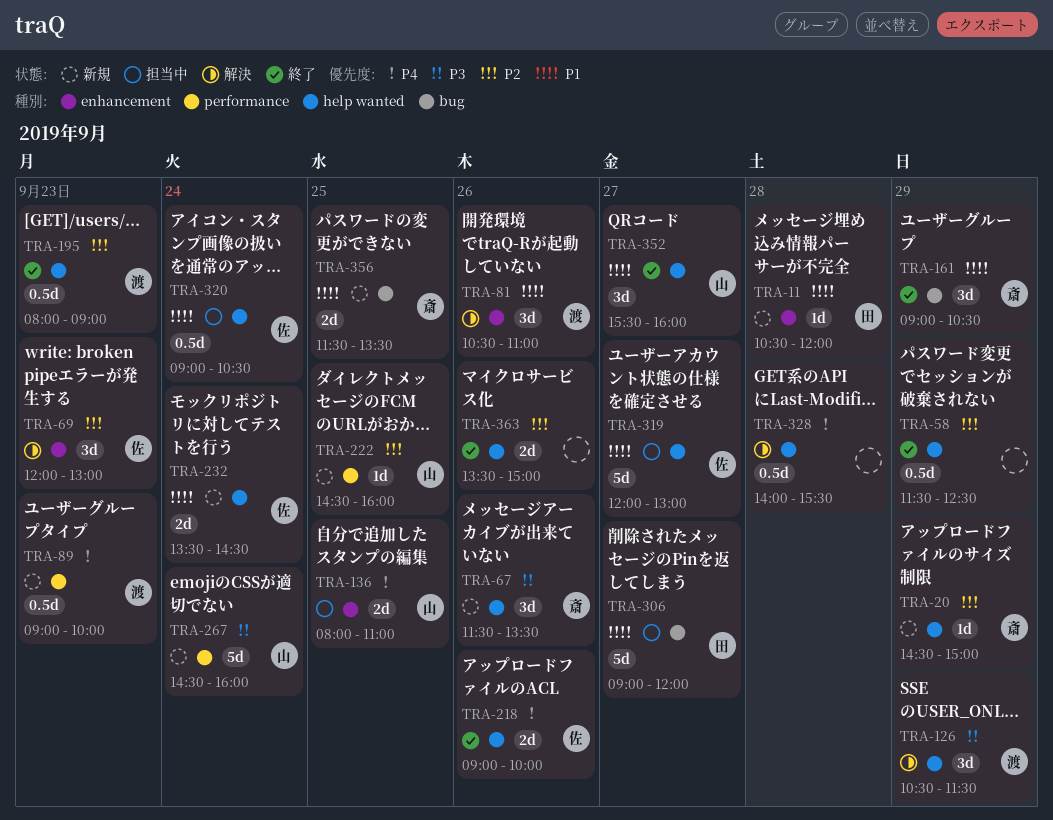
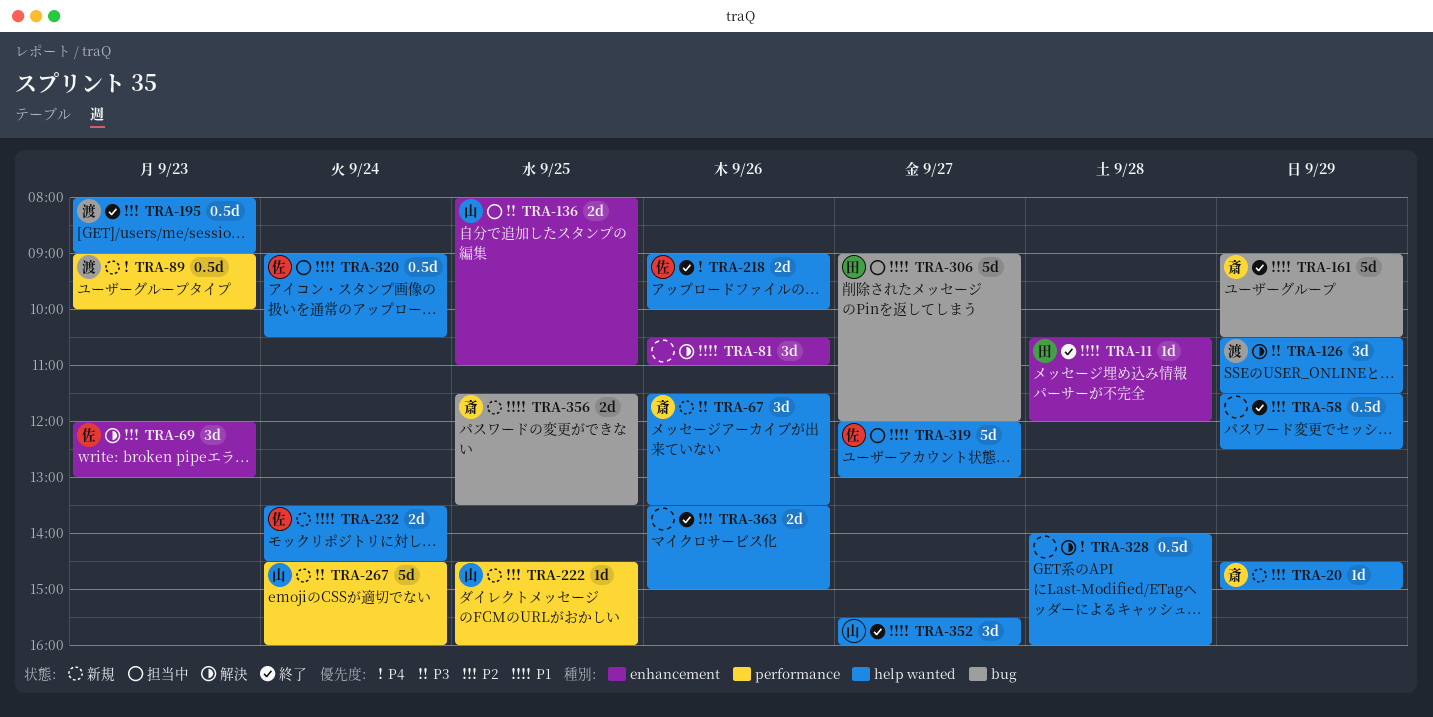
TRA-11, status: 新規 -> 終了
TRA-81, owner: 渡 -> none
TRA-136, priority: P4 -> P3
TRA-161, estimate: 3d -> 5d
TRA-328, ends: 15:30 -> 16:00

